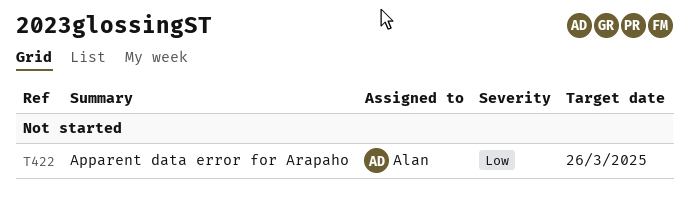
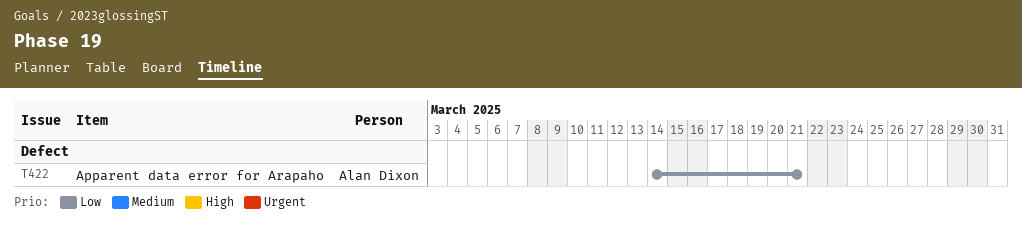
T422, due: Mar 26 -> Mar 21

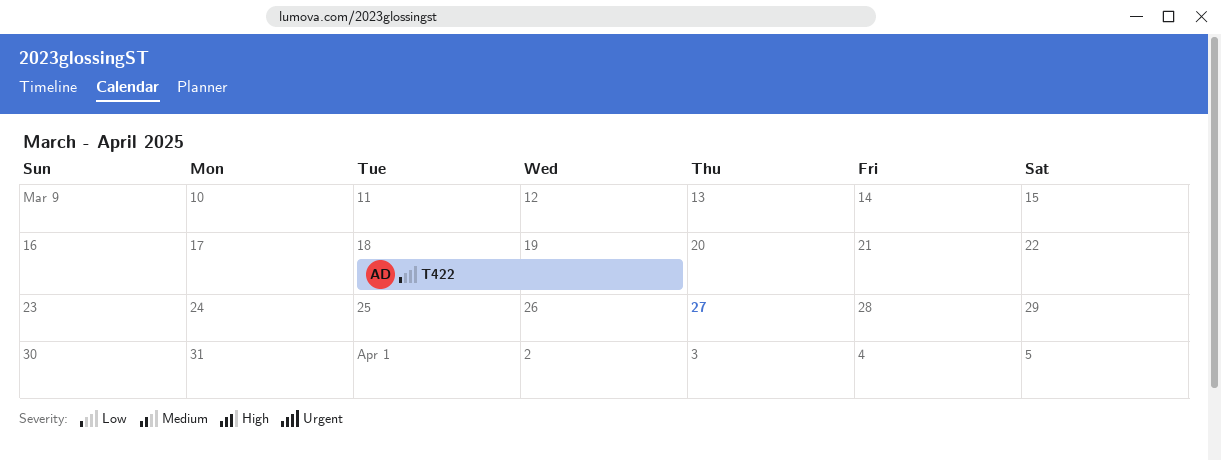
T422, start: Mar 14 -> Mar 18
T422, due: Mar 21 -> Mar 19

